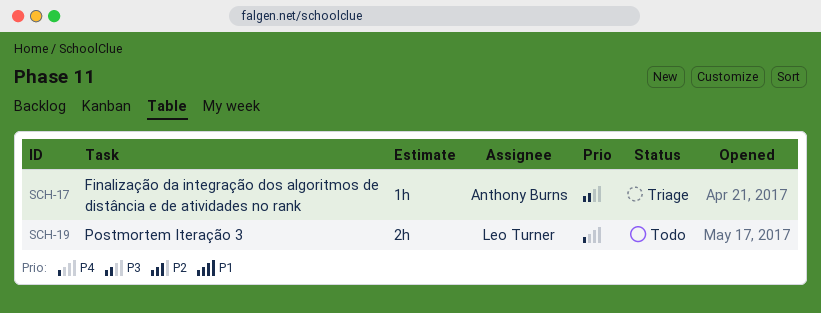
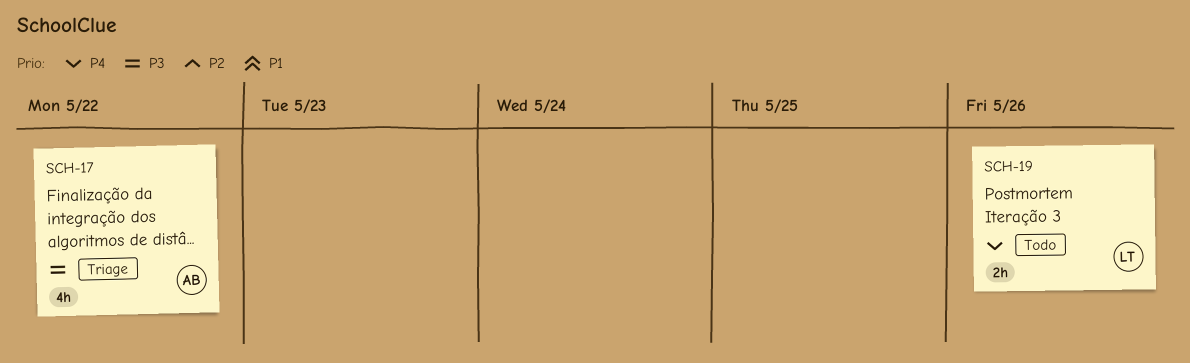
SCH-17, estimate: 1h -> 4h

